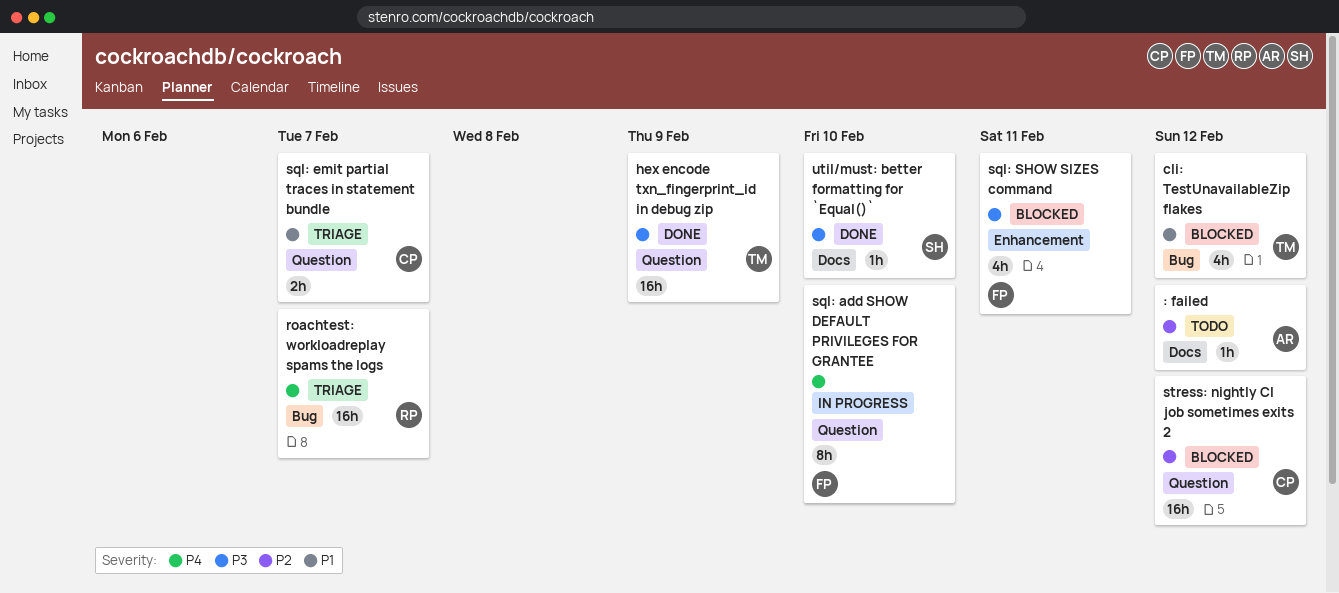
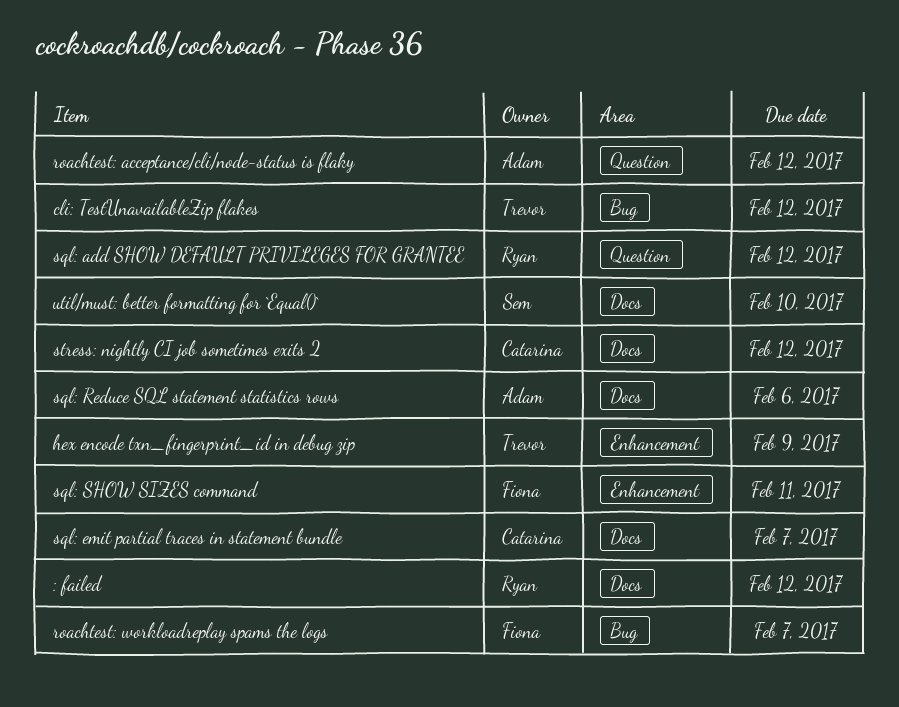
: failed, owner: Adam -> Ryan
hex encode txn_fingerprint_id in debug zip, label: Question -> Enhancement
roachtest: acceptance/cli/node-status is flaky: none -> present
roachtest: workloadreplay spams the logs, owner: Ryan -> Fiona
sql: add SHOW DEFAULT PRIVILEGES FOR GRANTEE, owner: Fiona -> Ryan
sql: add SHOW DEFAULT PRIVILEGES FOR GRANTEE, due: Feb 10 -> Feb 12
sql: emit partial traces in statement bundle, label: Question -> Docs
sql: Reduce SQL statement statistics rows: none -> present
stress: nightly CI job sometimes exits 2, label: Question -> Docs

